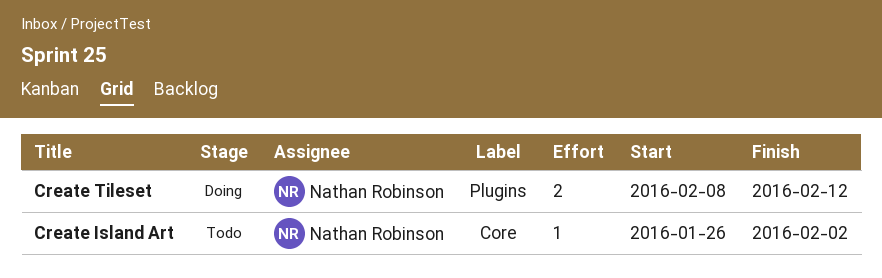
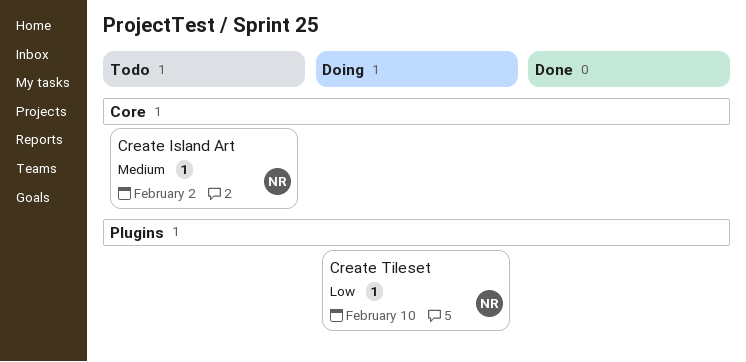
Create Tileset, estimate: 2 -> 1
Create Tileset, due: Feb 12 -> Feb 10

